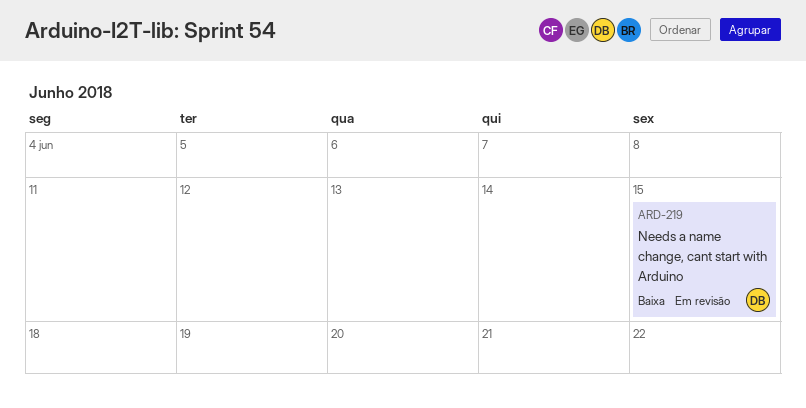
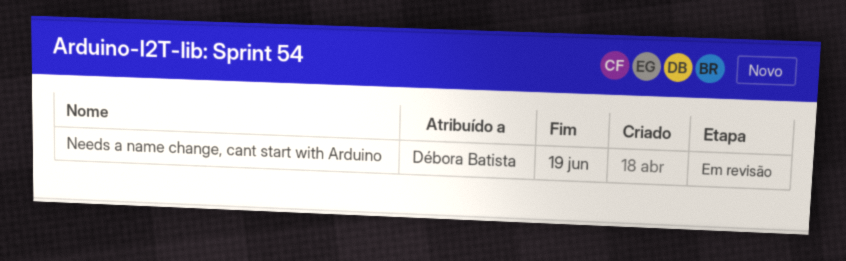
Needs a name change, cant start with Arduino, due: Jun 15 -> Jun 19

